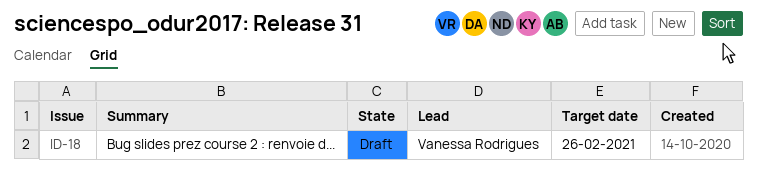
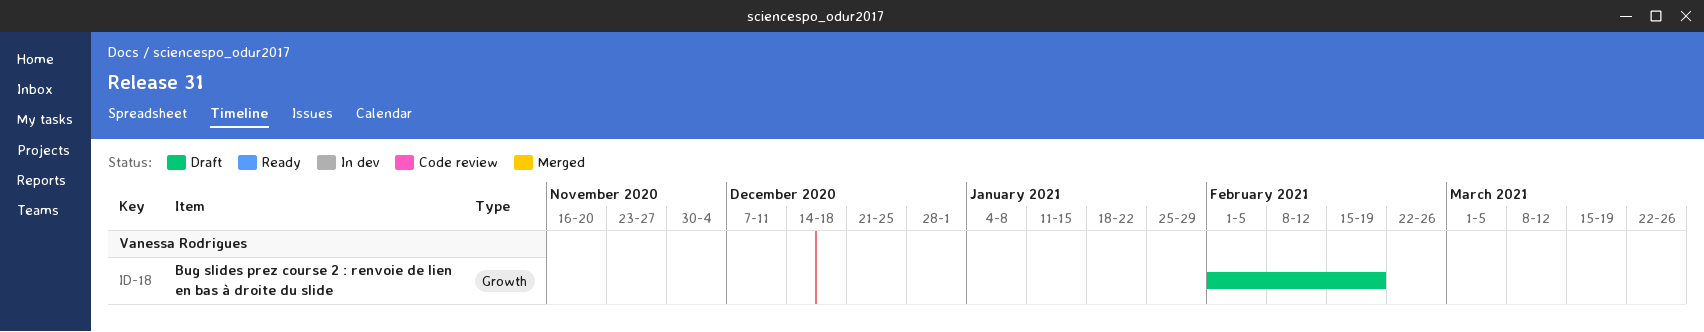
ID-18, due: Feb 26 -> Feb 19

